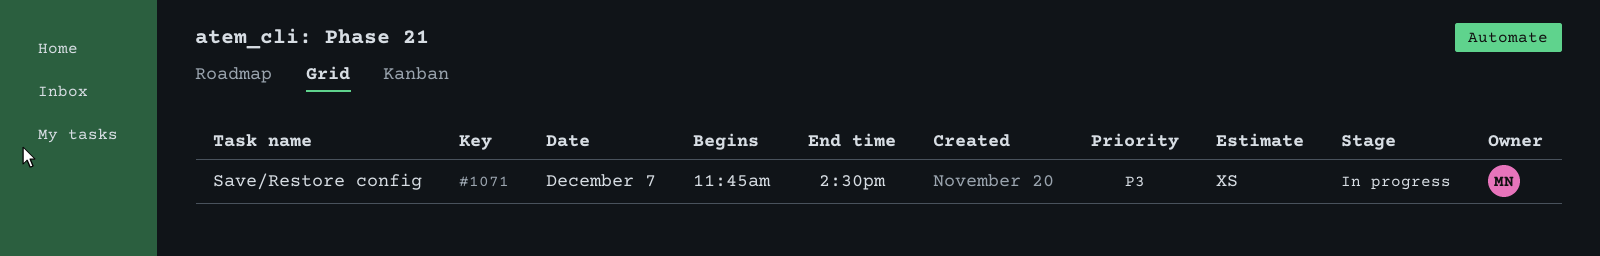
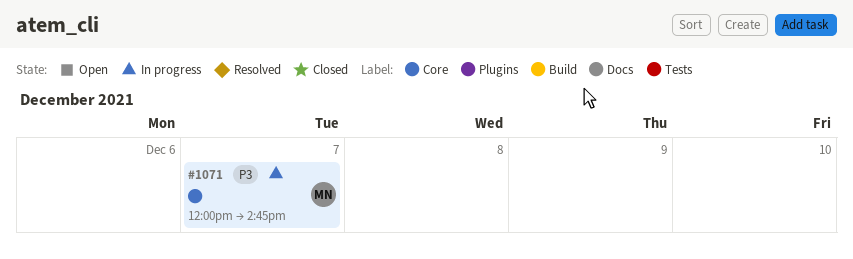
#1071, begins: 11:45 -> 12:00
#1071, ends: 14:30 -> 14:45

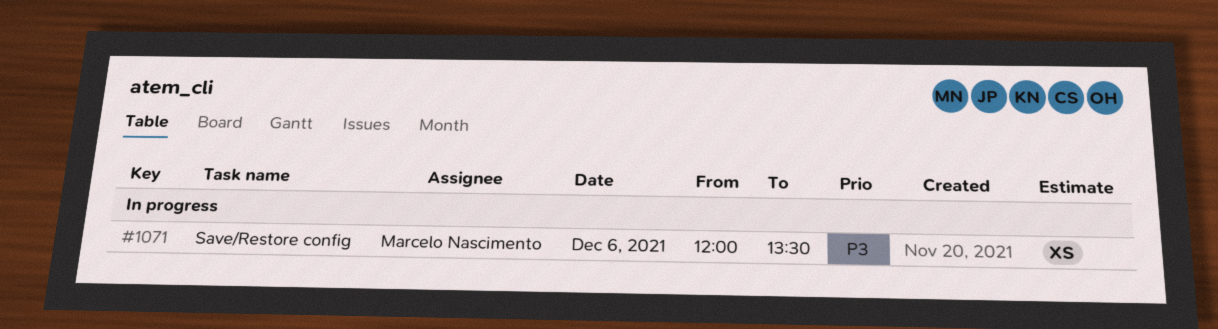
#1071, day: Dec 7 -> Dec 6
#1071, ends: 14:45 -> 13:30

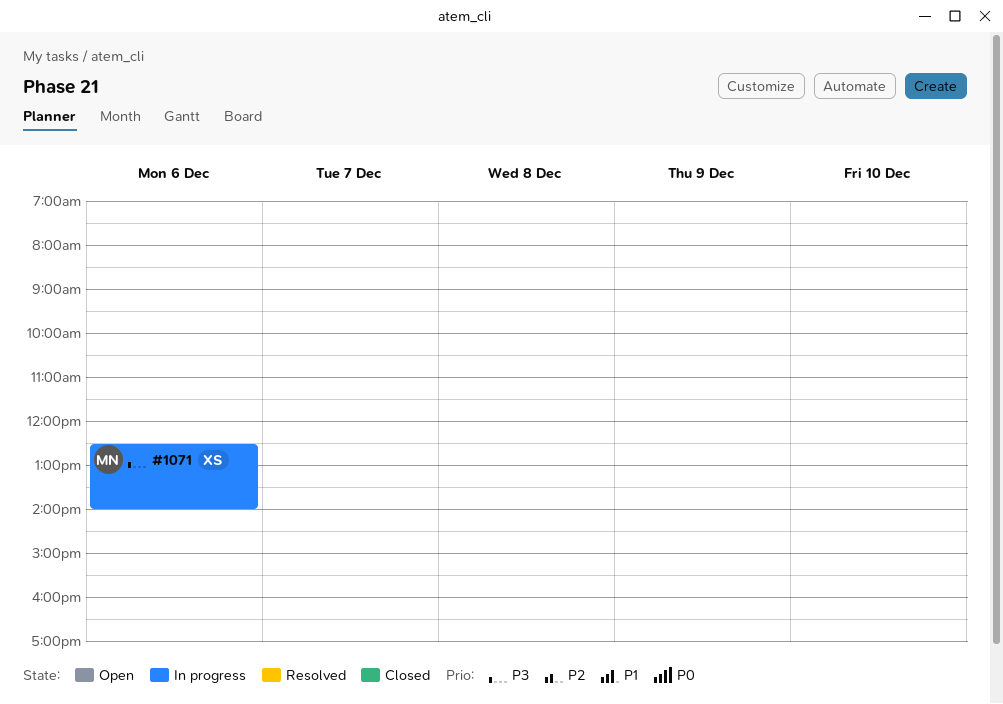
#1071, begins: 12:00 -> 12:30
#1071, ends: 13:30 -> 14:00

